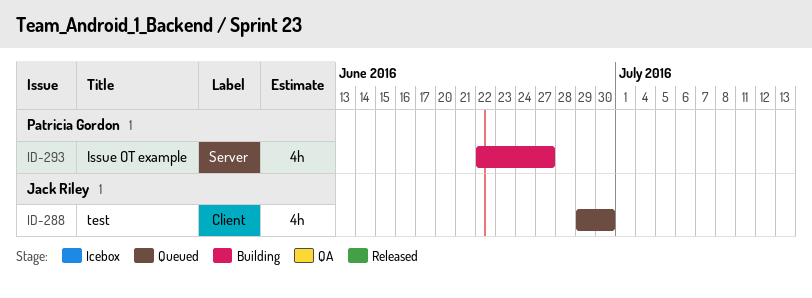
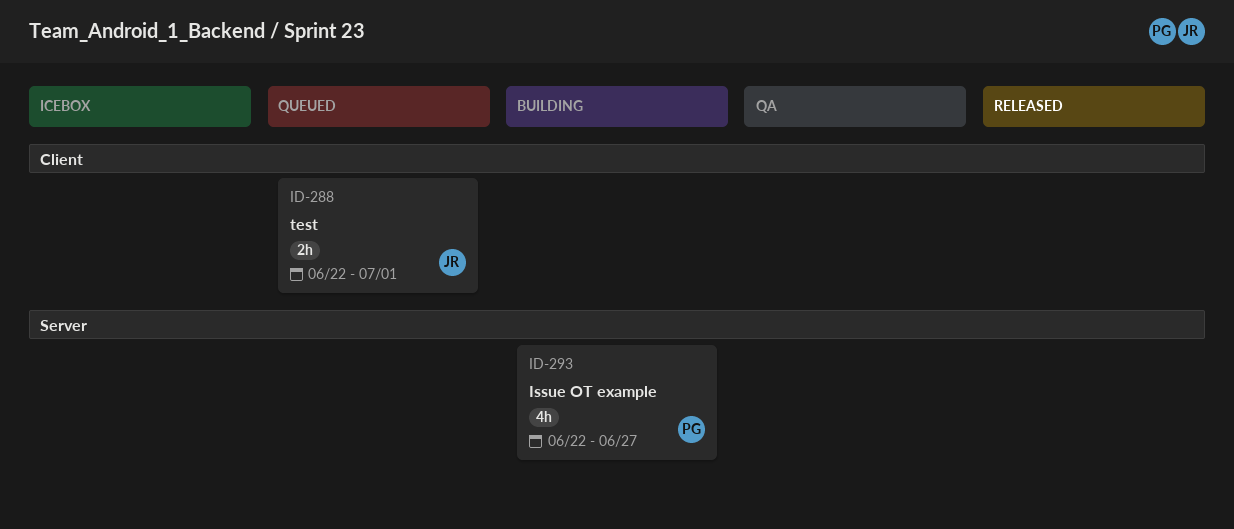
ID-288, estimate: 4h -> 2h
ID-288, start: Jun 29 -> Jun 22
ID-288, due: Jun 30 -> Jul 1

